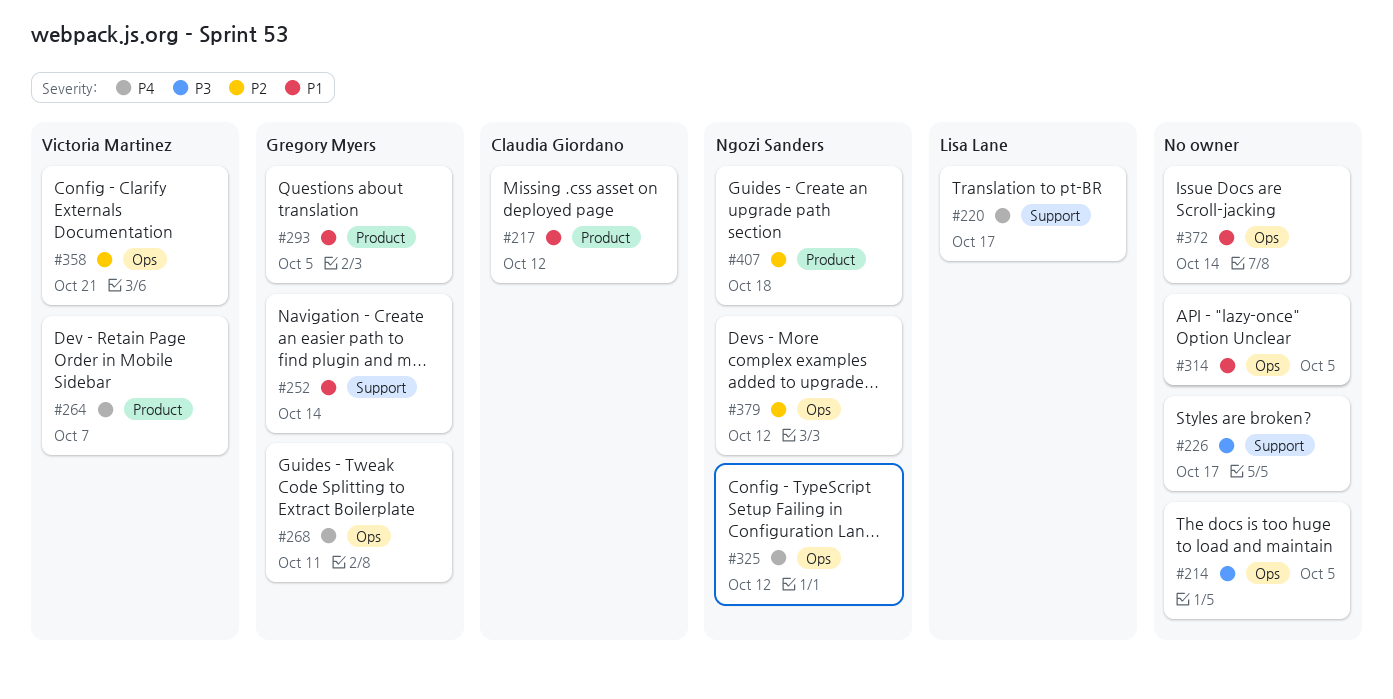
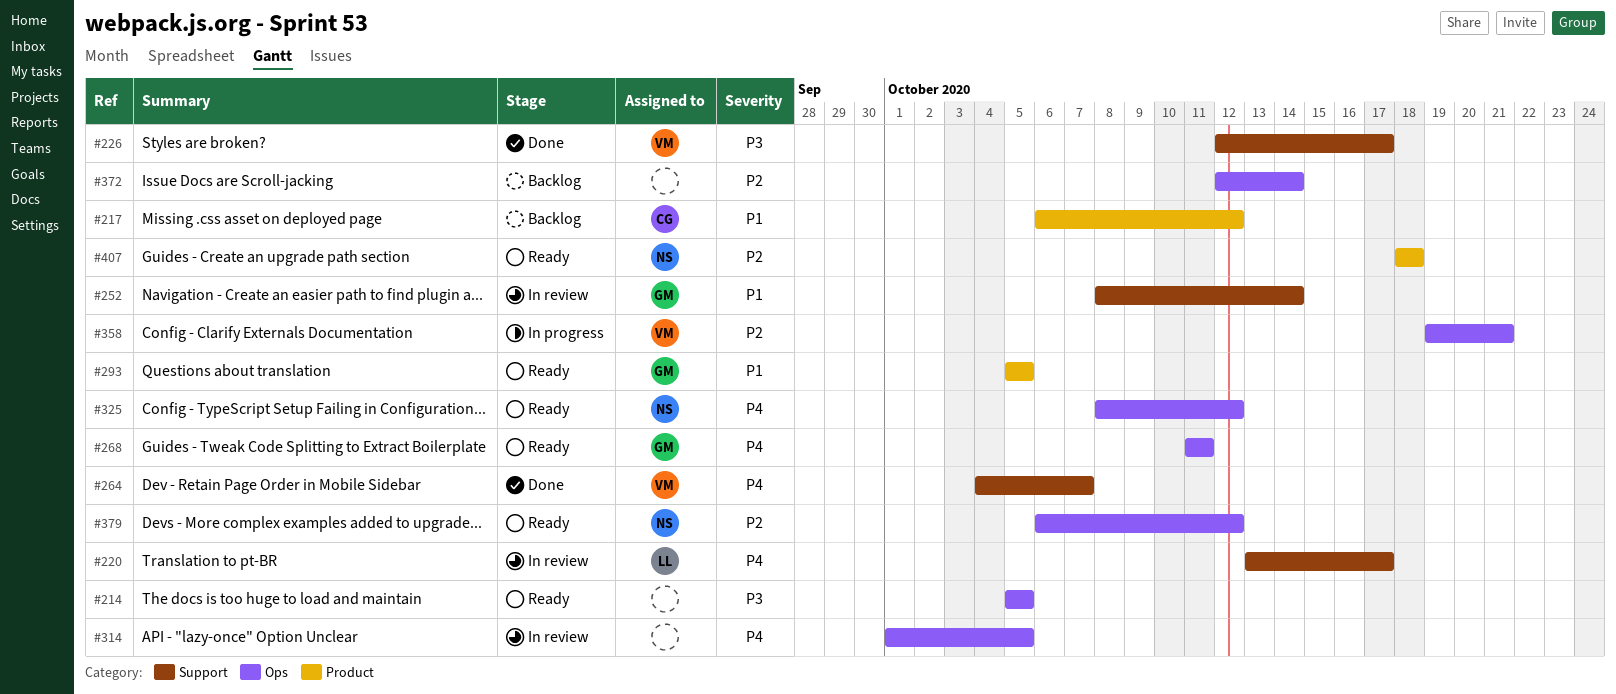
#226, owner: none -> Victoria Martinez
#264, label: Product -> Support
#314, priority: P1 -> P4
#372, priority: P1 -> P2

